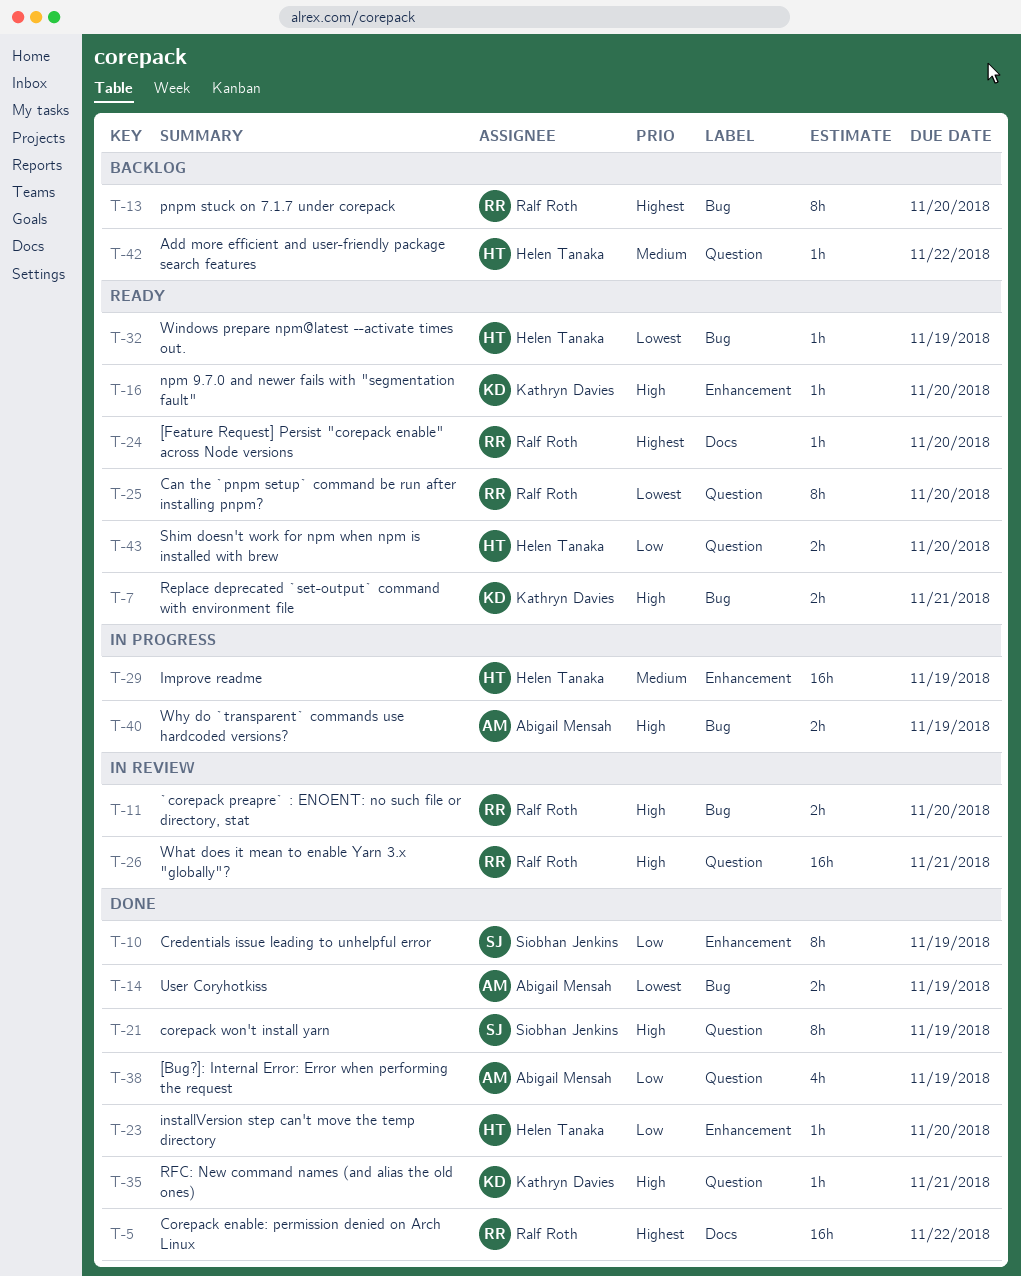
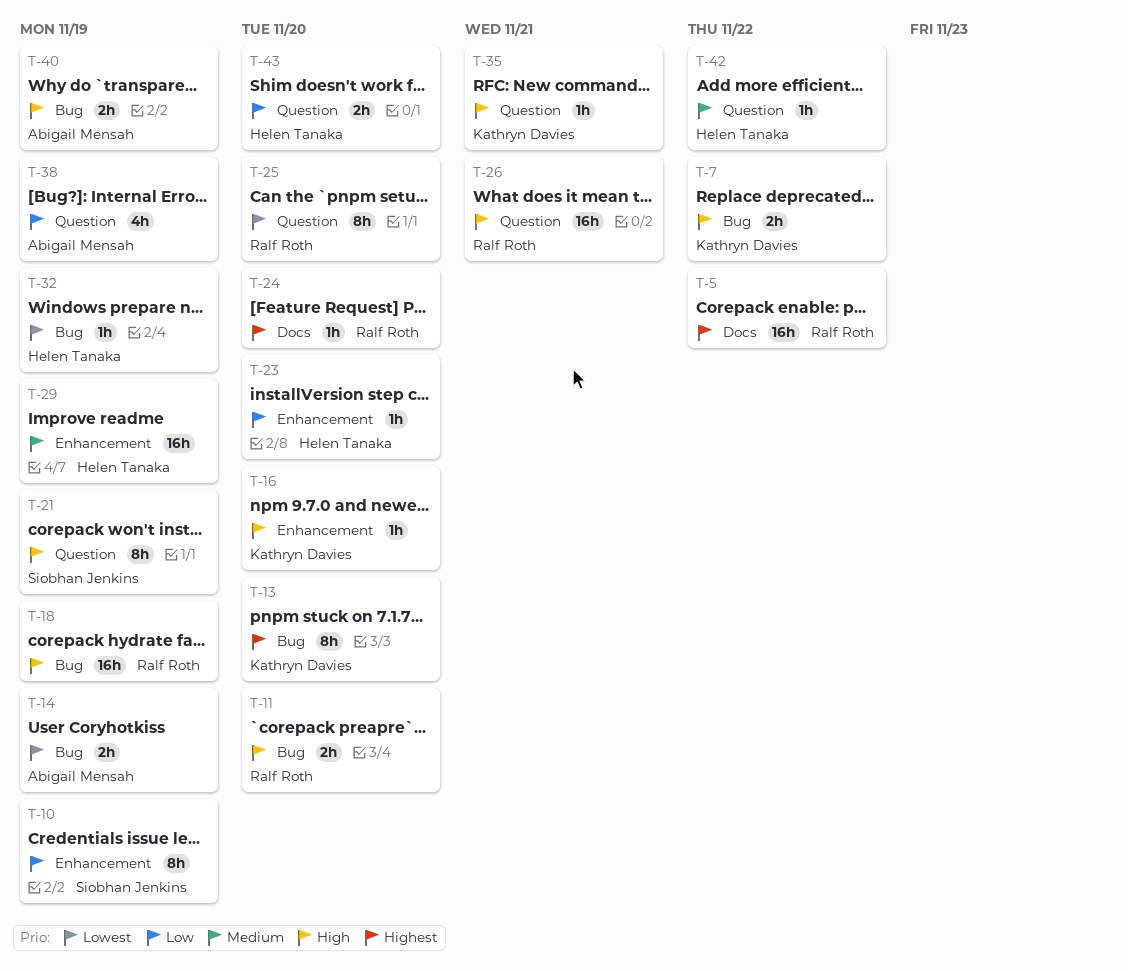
T-7, due: Nov 21 -> Nov 22
T-13, owner: Ralf Roth -> Kathryn Davies
T-18: none -> present

